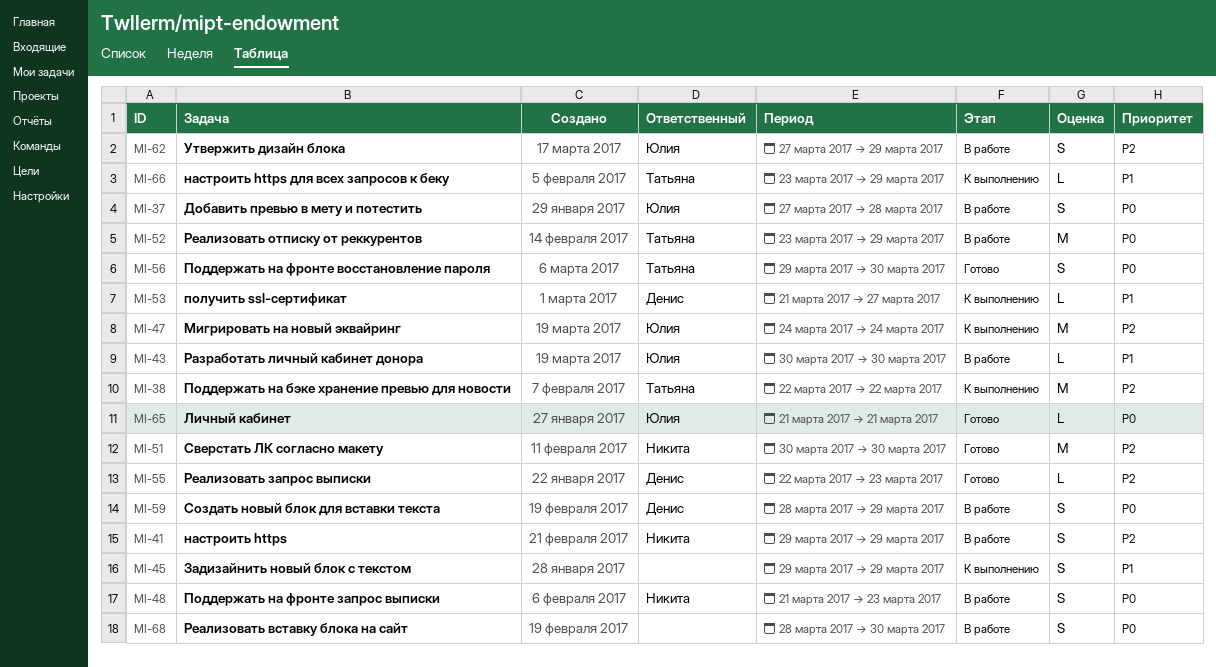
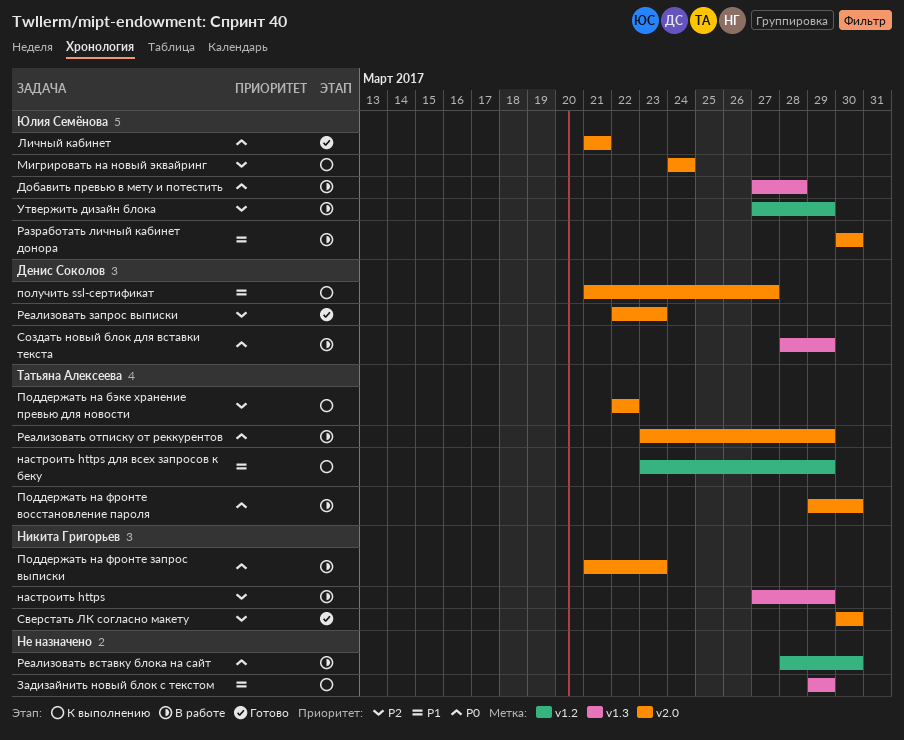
настроить https, start: Mar 29 -> Mar 27
Поддержать на фронте восстановление пароля, status: Готово -> В работе

